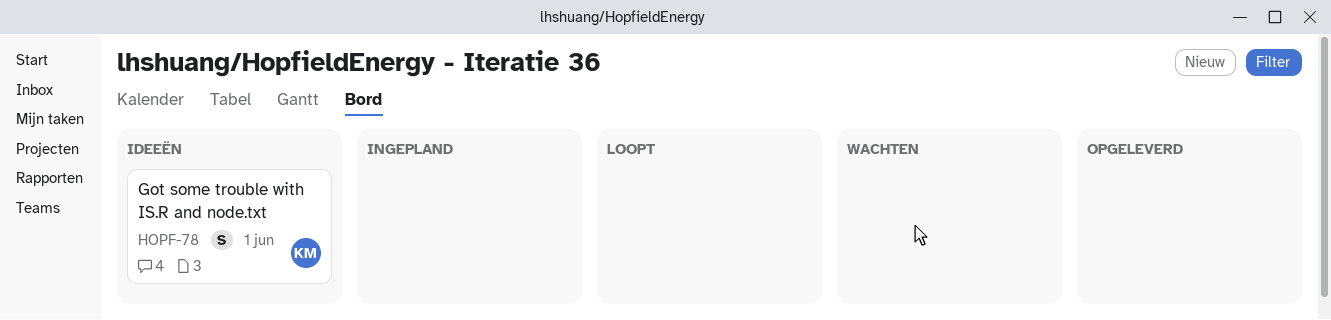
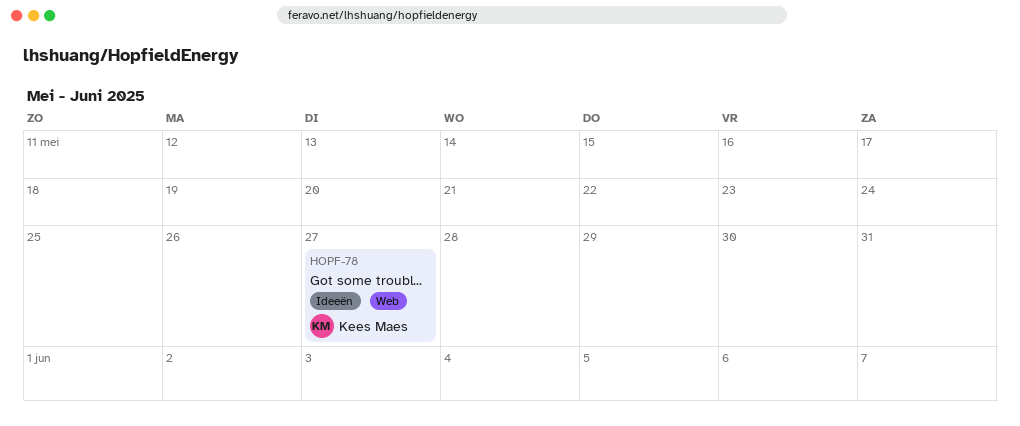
HOPF-78, due: Jun 1 -> May 27

